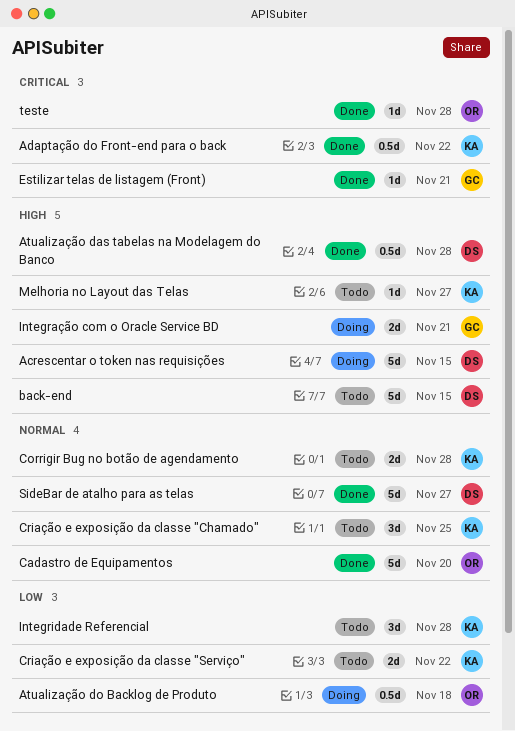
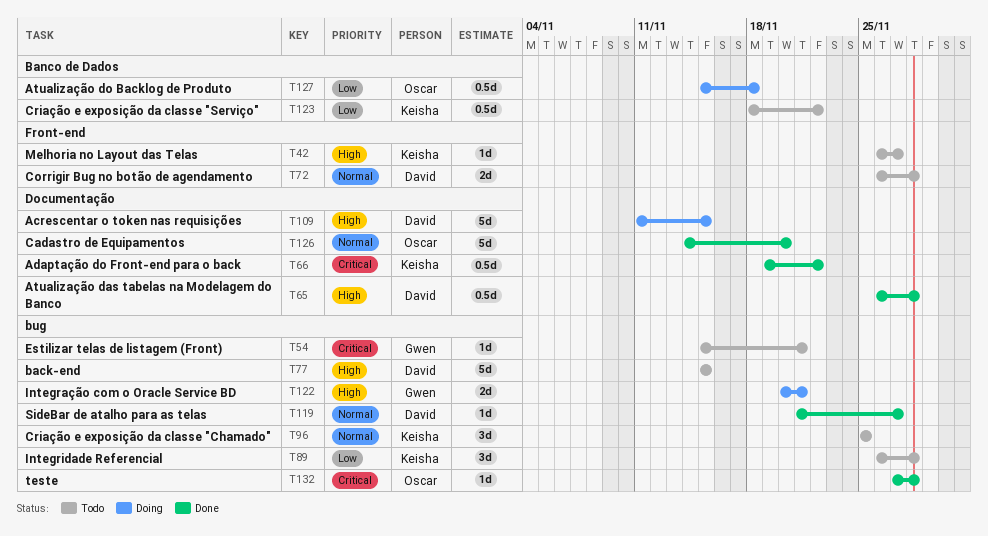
Corrigir Bug no botão de agendamento, owner: Keisha -> David
Criação e exposição da classe "Serviço", estimate: 2d -> 0.5d
Estilizar telas de listagem (Front), status: Done -> Todo
SideBar de atalho para as telas, estimate: 5d -> 1d

